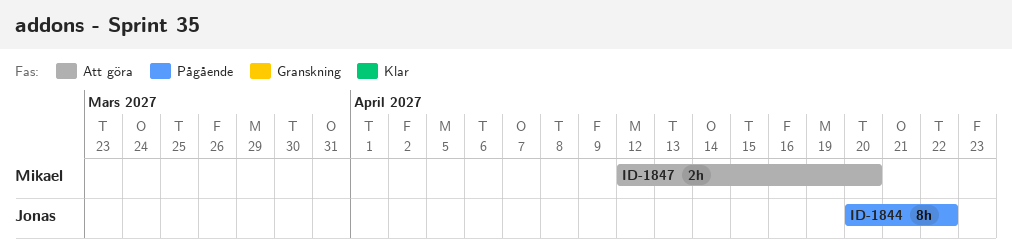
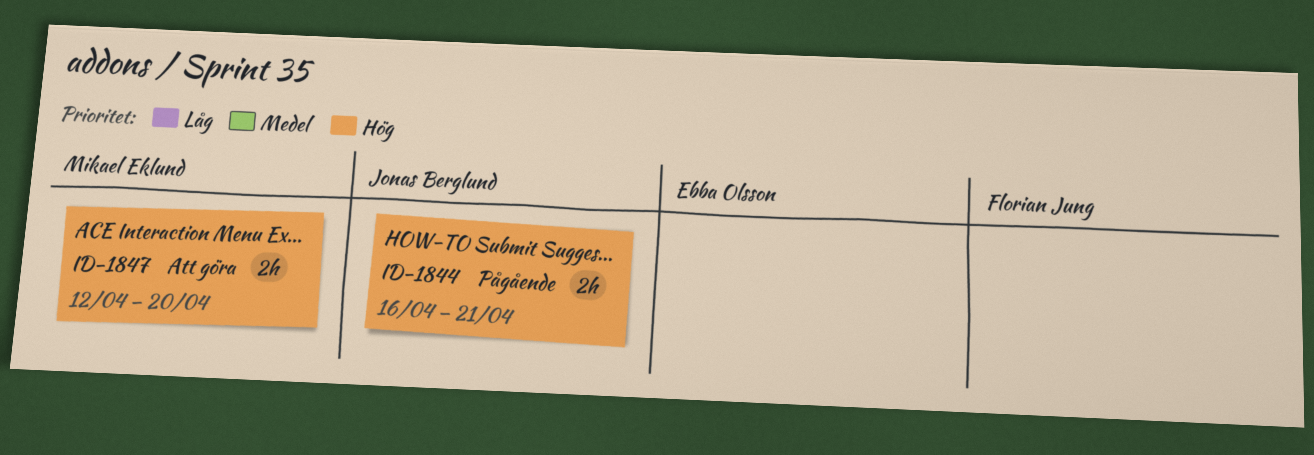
ID-1844, estimate: 8h -> 2h
ID-1844, start: Apr 20 -> Apr 16
ID-1844, due: Apr 22 -> Apr 21

